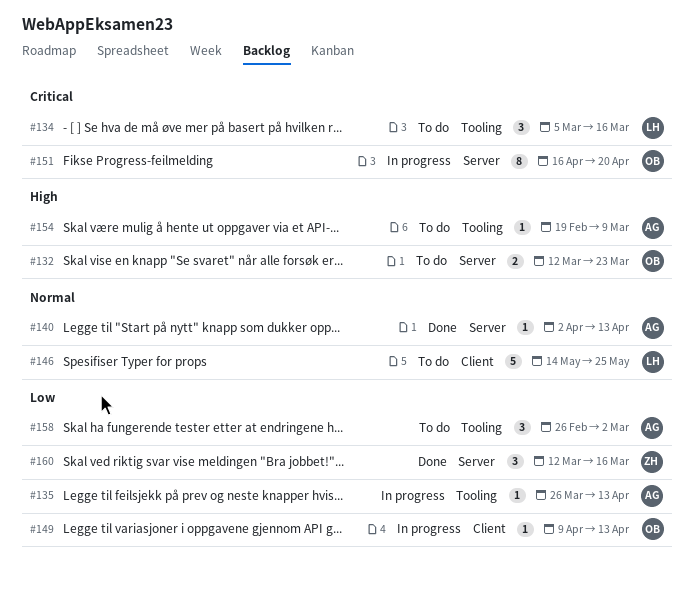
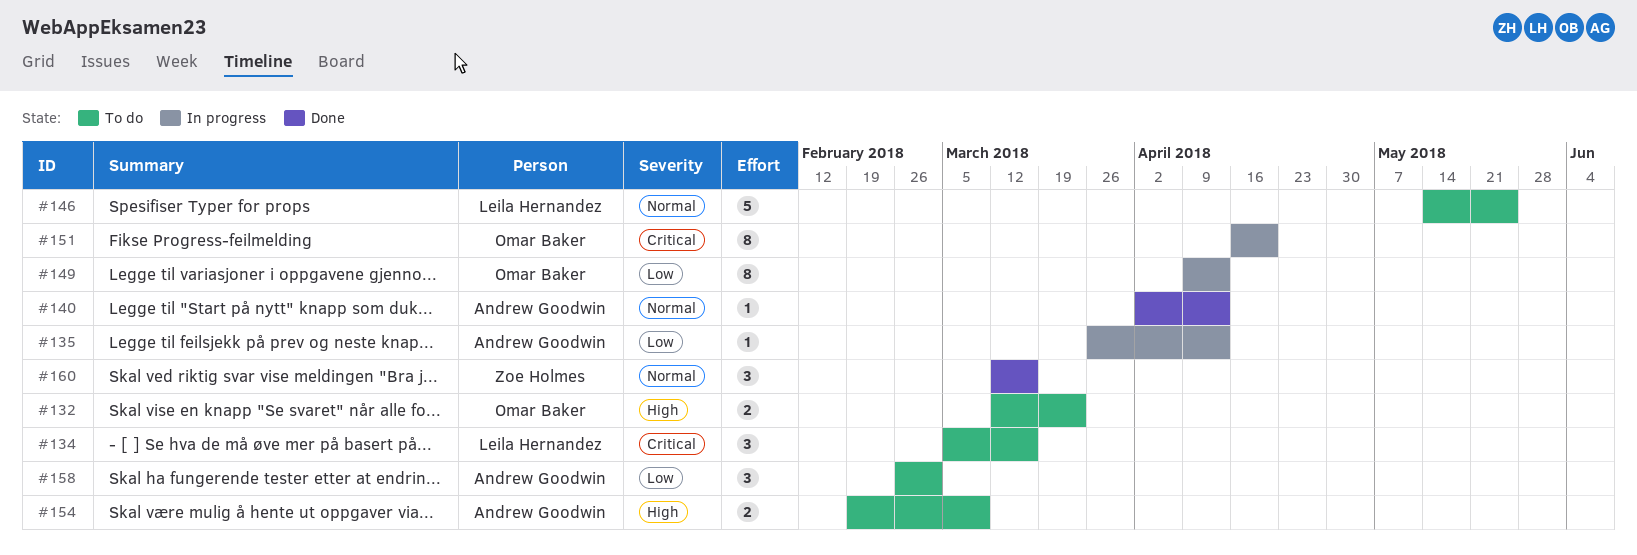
#149, estimate: 1 -> 8
#154, estimate: 1 -> 2
#160, priority: Low -> Normal

